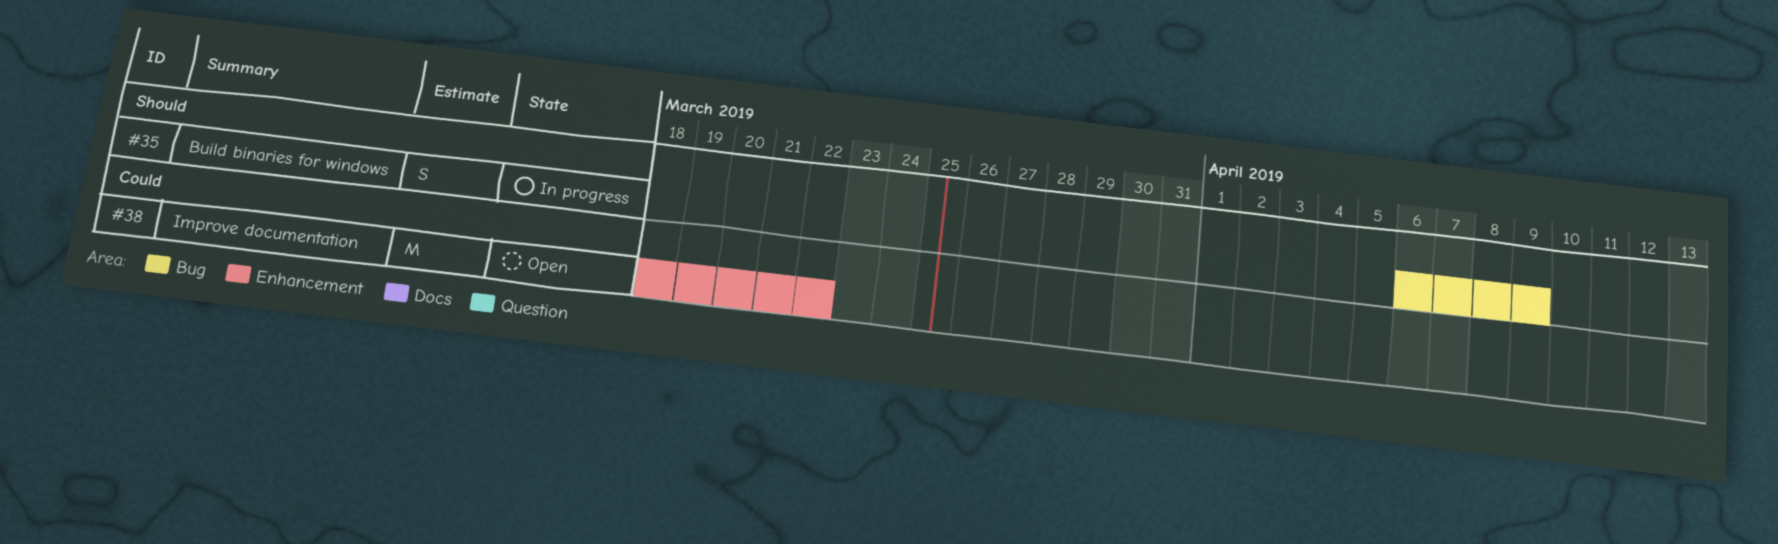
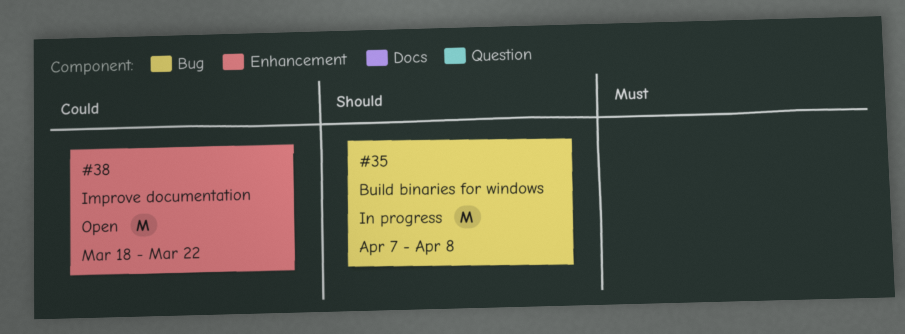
#35, estimate: S -> M
#35, start: Apr 6 -> Apr 7
#35, due: Apr 9 -> Apr 8

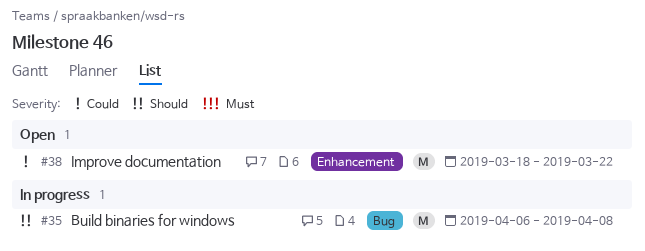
#35, start: Apr 7 -> Apr 6

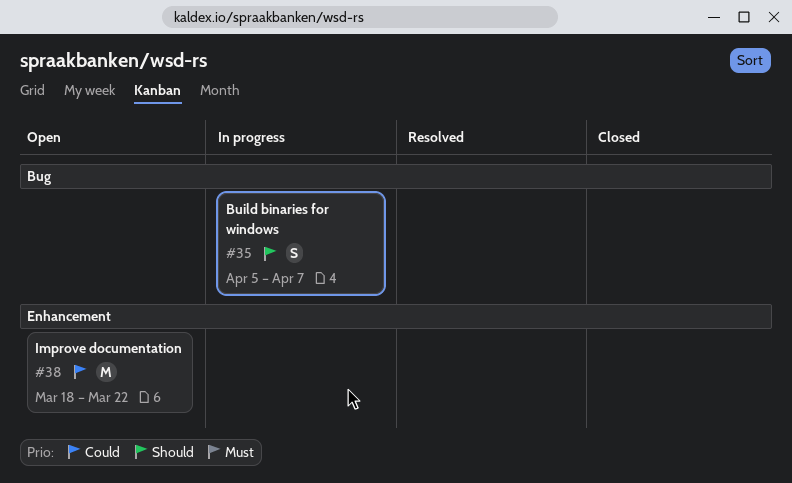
#35, estimate: M -> S
#35, start: Apr 6 -> Apr 5
#35, due: Apr 8 -> Apr 7

